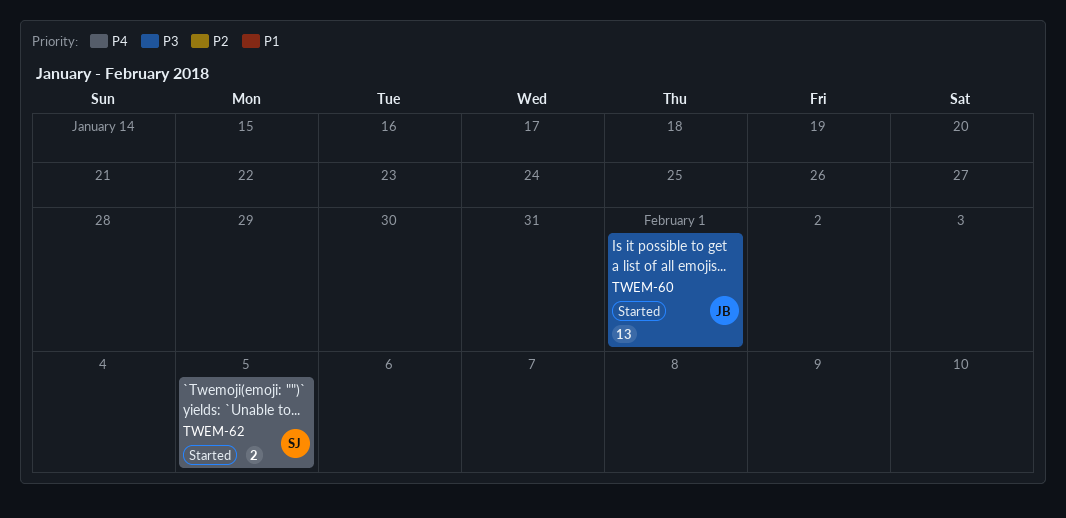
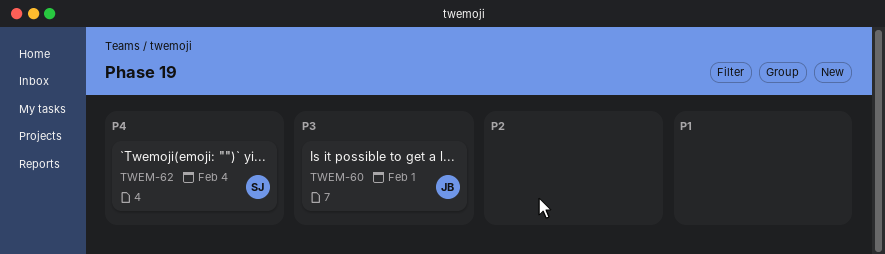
TWEM-62, due: Feb 5 -> Feb 4

